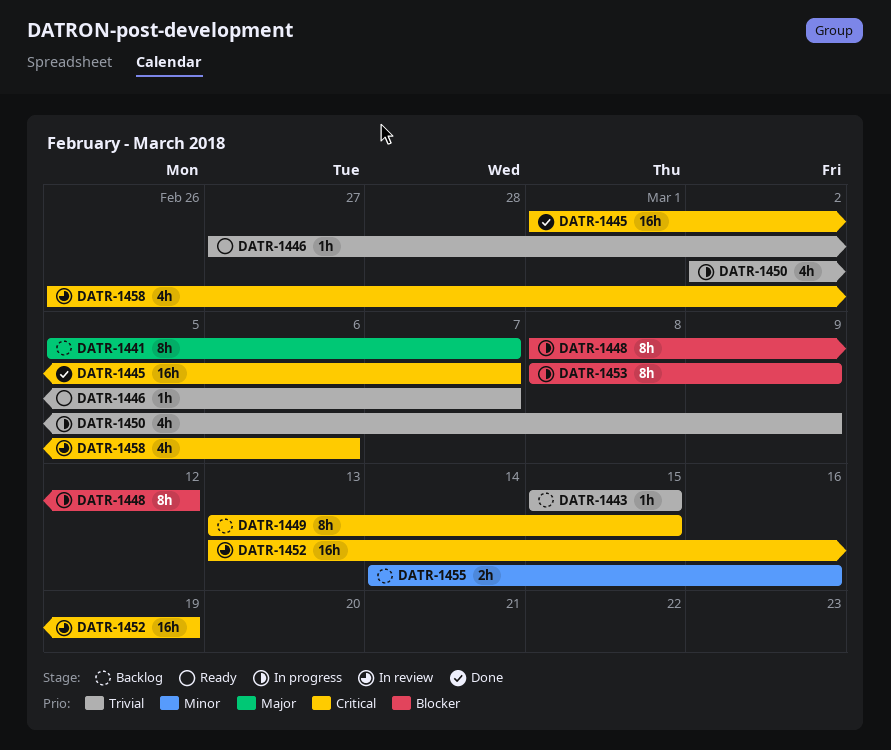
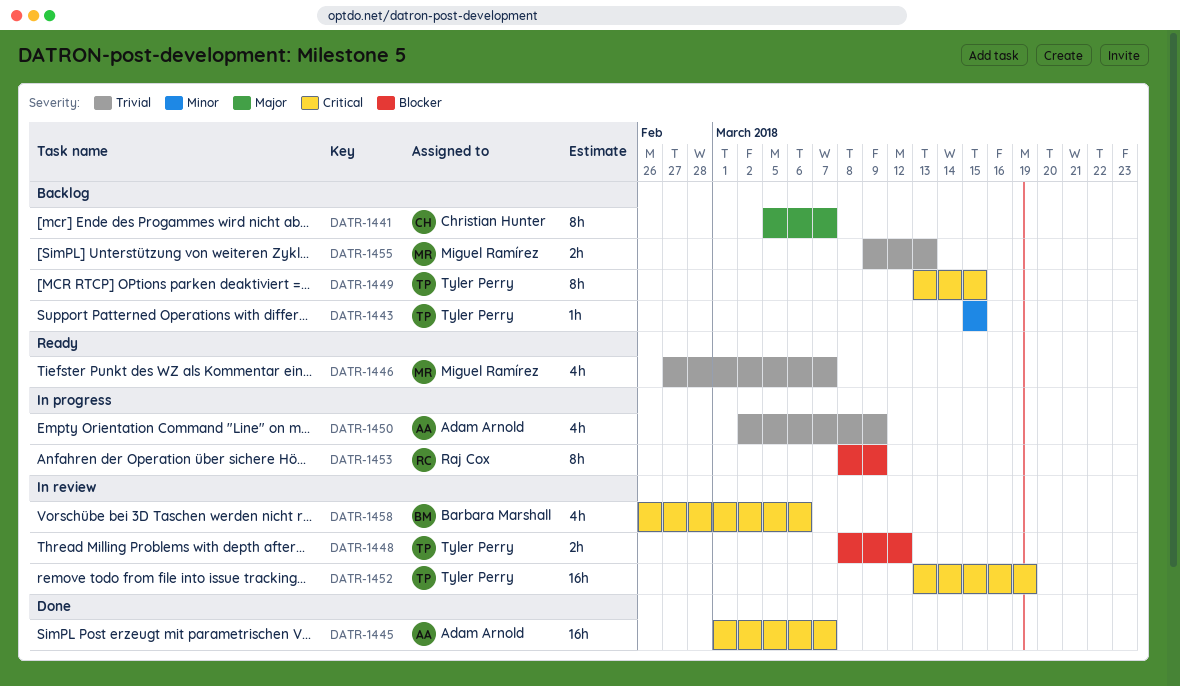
DATR-1443, priority: Trivial -> Minor
DATR-1446, estimate: 1h -> 4h
DATR-1448, status: In progress -> In review
DATR-1448, estimate: 8h -> 2h
DATR-1455, priority: Minor -> Trivial
DATR-1455, start: Mar 14 -> Mar 9
DATR-1455, due: Mar 16 -> Mar 13

